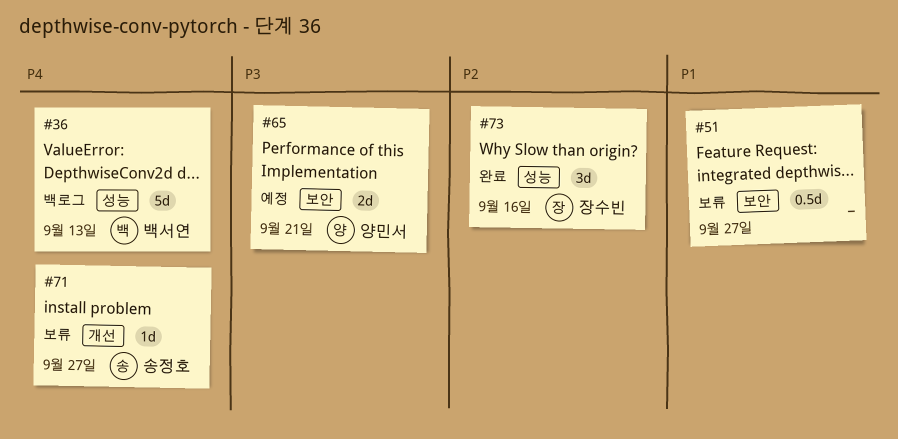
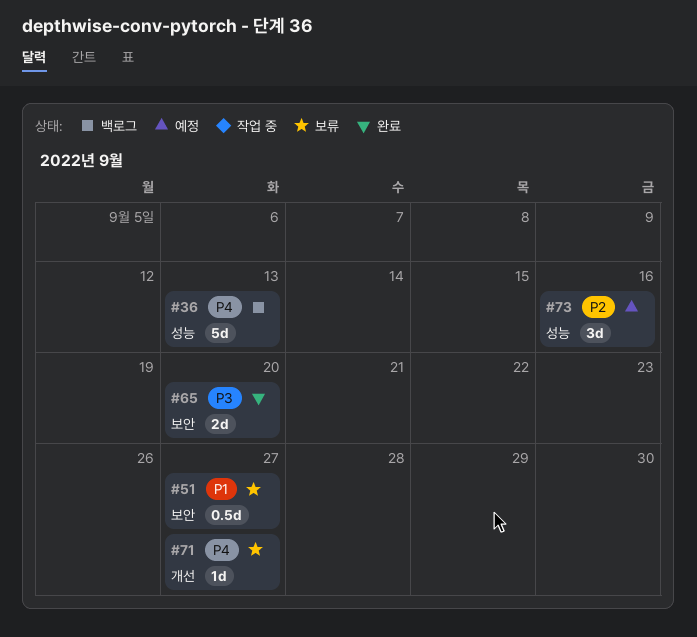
#65, status: 예정 -> 완료
#65, due: Sep 21 -> Sep 20
#73, status: 완료 -> 예정

